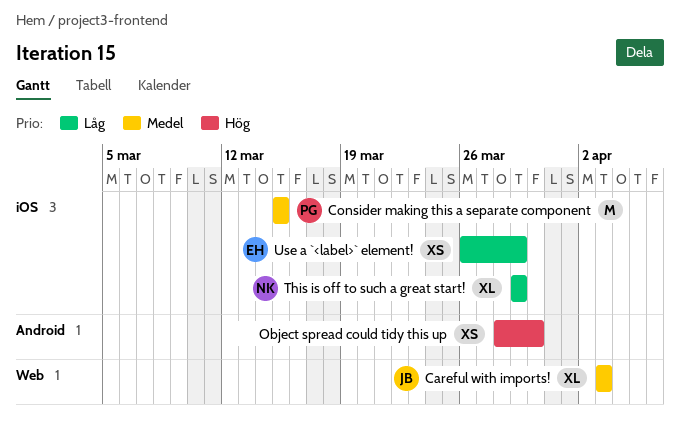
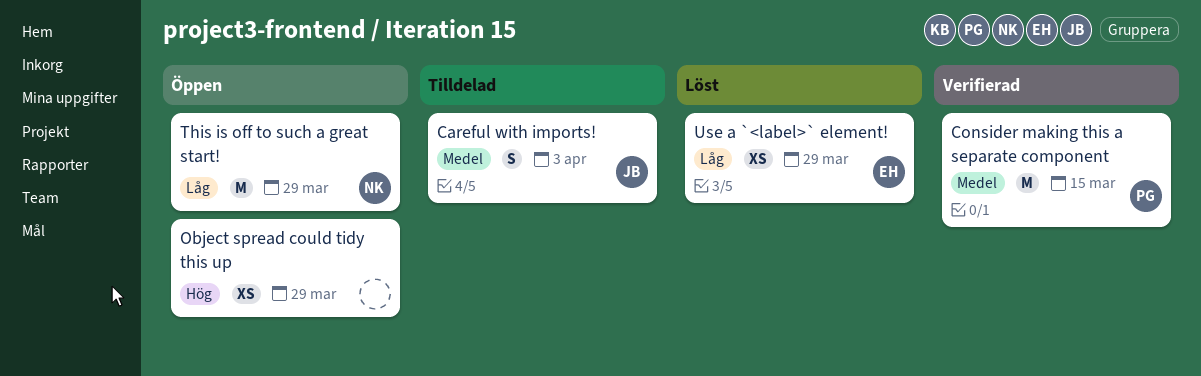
Careful with imports!, estimate: XL -> S
Object spread could tidy this up, due: Mar 30 -> Mar 29
This is off to such a great start!, estimate: XL -> M

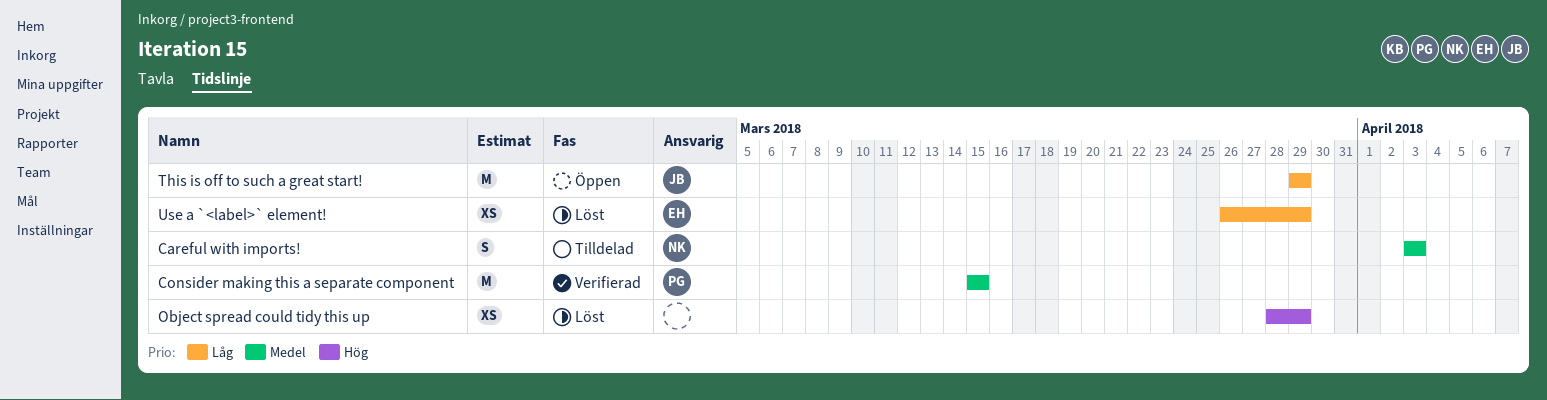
Careful with imports!, owner: JB -> NK
Object spread could tidy this up, status: Öppen -> Löst
This is off to such a great start!, owner: NK -> JB

